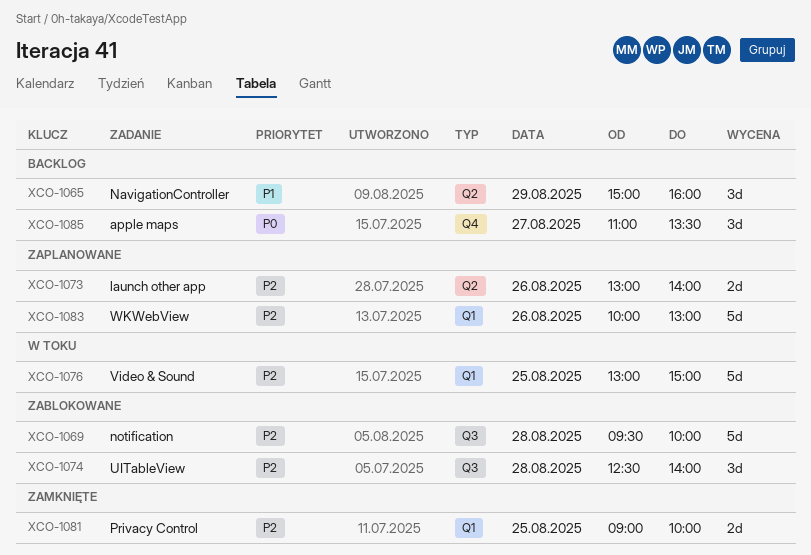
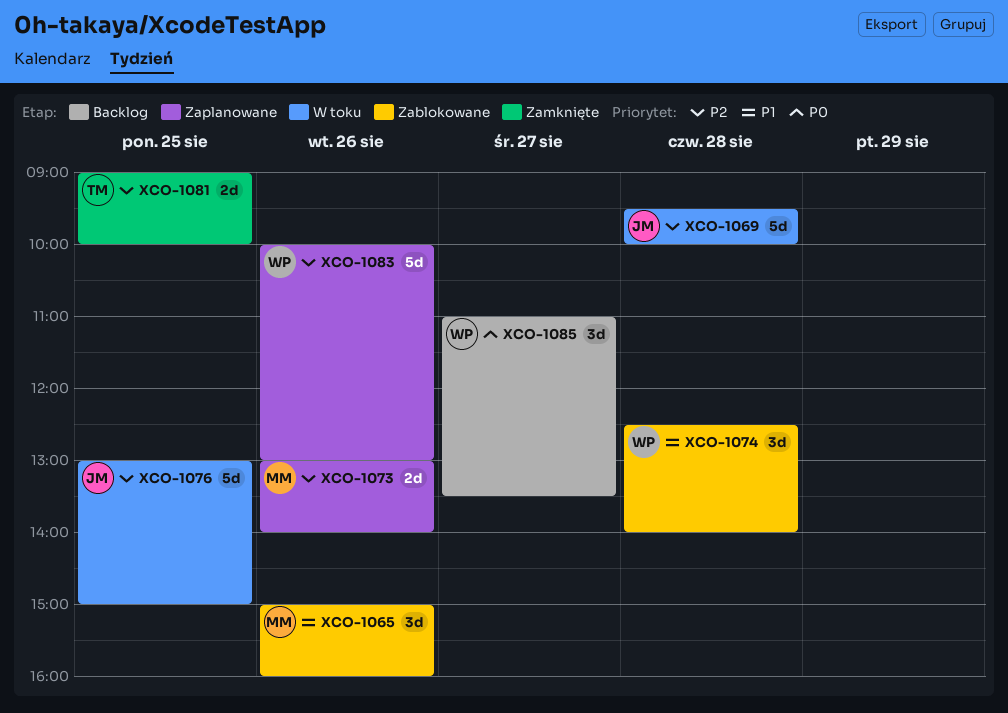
XCO-1065, status: Backlog -> Zablokowane
XCO-1065, day: Aug 29 -> Aug 26
XCO-1069, status: Zablokowane -> W toku
XCO-1074, priority: P2 -> P1

